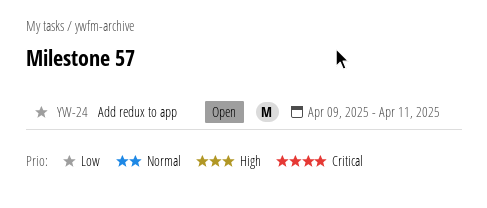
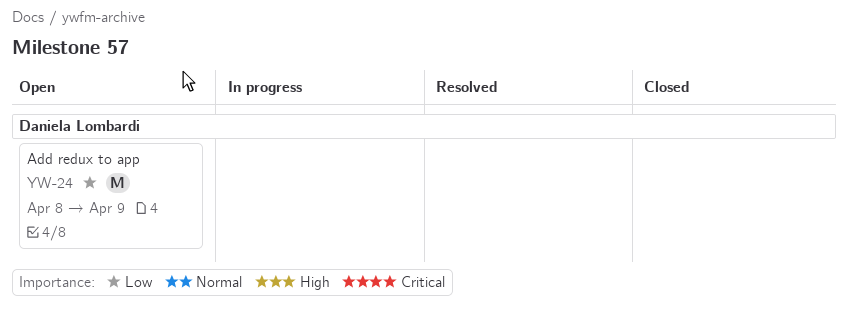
YW-24, start: Apr 9 -> Apr 8
YW-24, due: Apr 11 -> Apr 9

